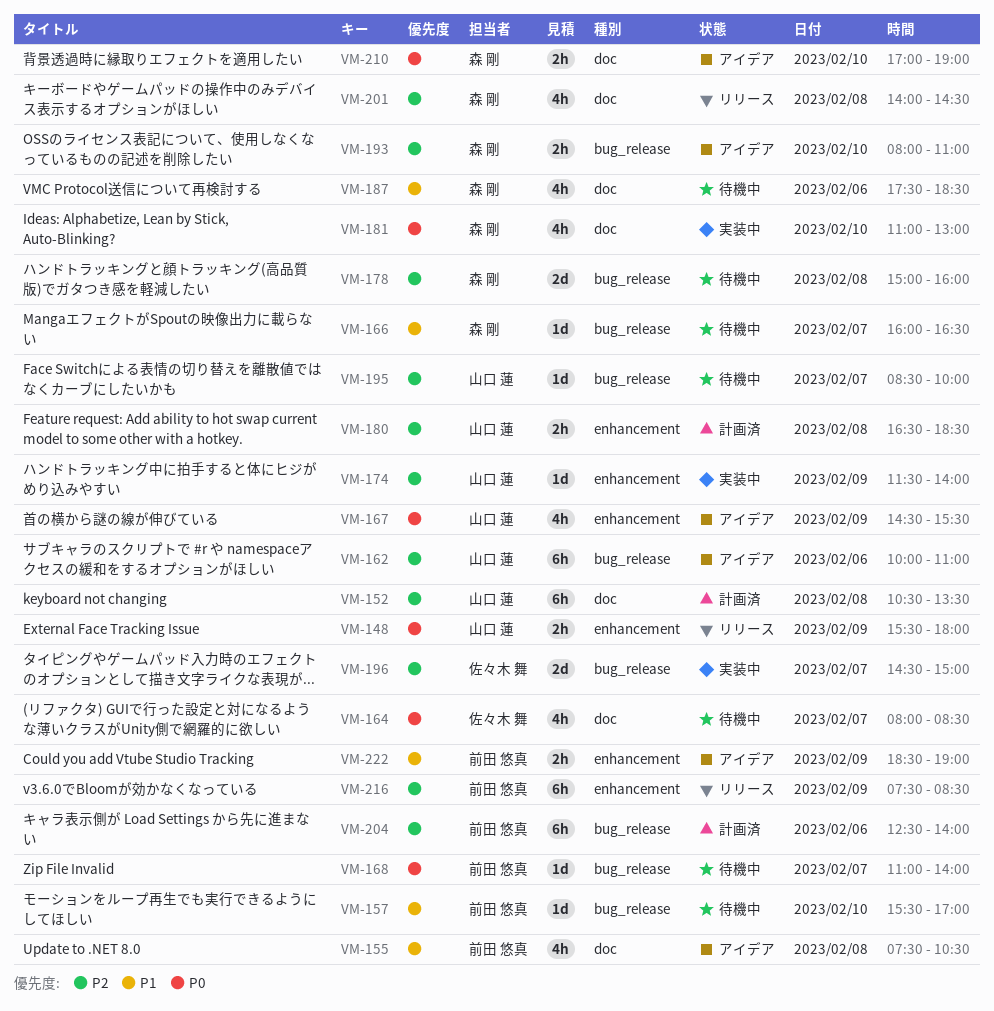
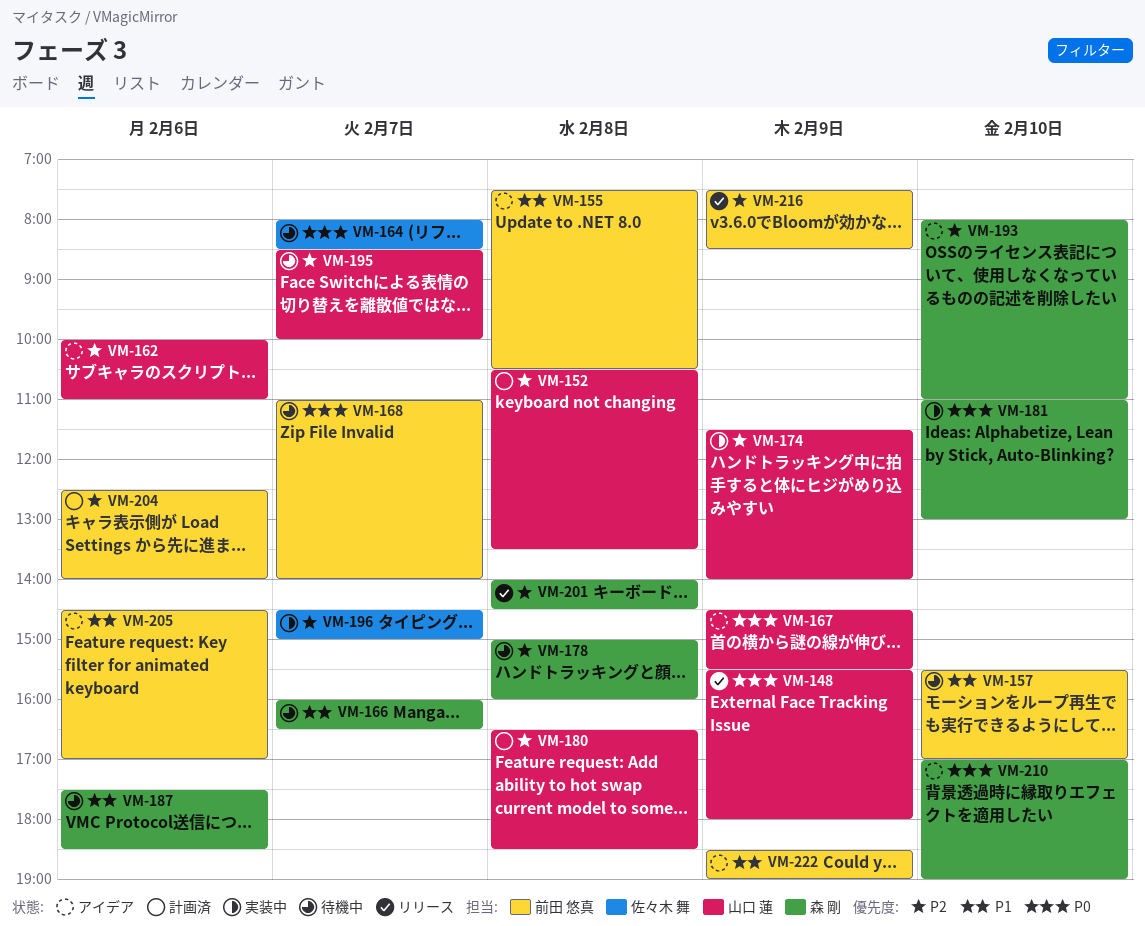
VM-205: none -> present

